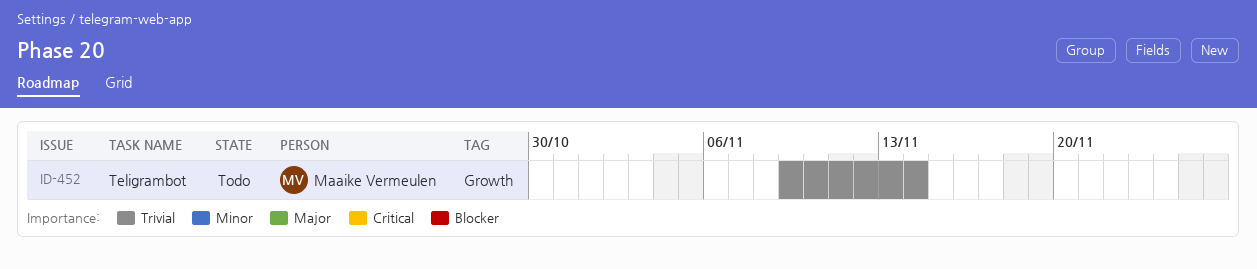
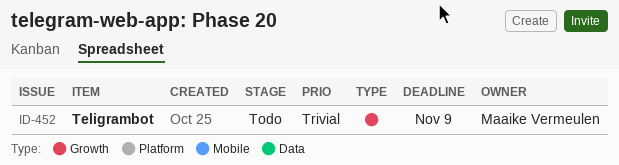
ID-452, due: Nov 14 -> Nov 9

